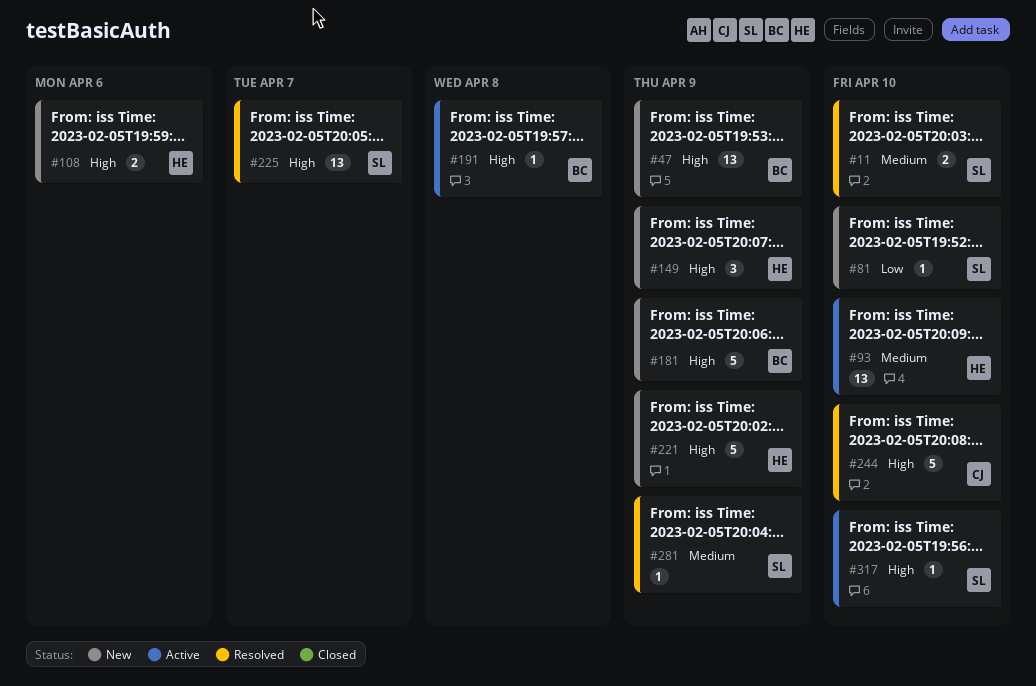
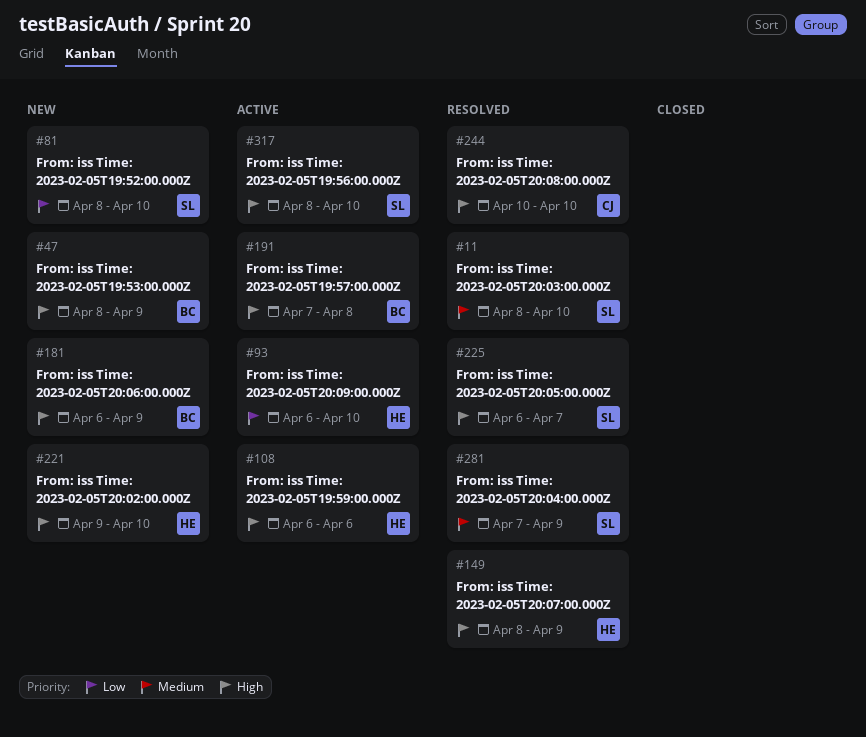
#93, priority: Medium -> Low
#108, status: New -> Active
#149, status: New -> Resolved
#221, due: Apr 9 -> Apr 10

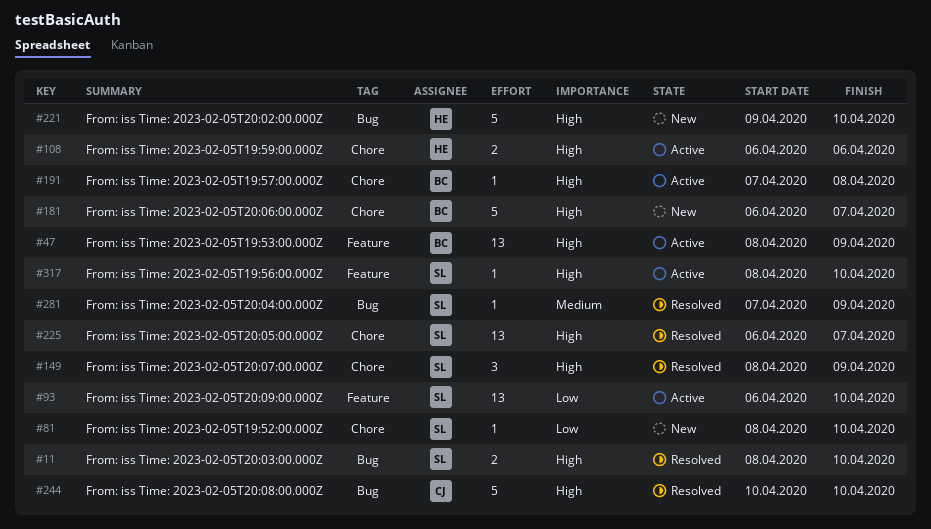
#11, priority: Medium -> High
#47, status: New -> Active
#93, owner: HE -> SL
#149, owner: HE -> SL
#181, due: Apr 9 -> Apr 7

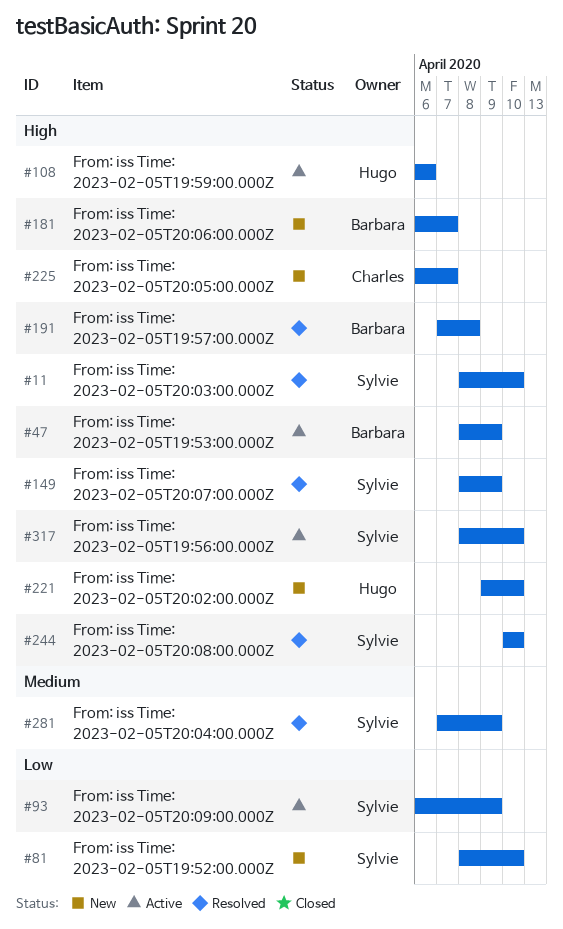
#93, due: Apr 10 -> Apr 9
#191, status: Active -> Resolved
#225, status: Resolved -> New
#225, owner: Sylvie -> Charles
#244, owner: Charles -> Sylvie

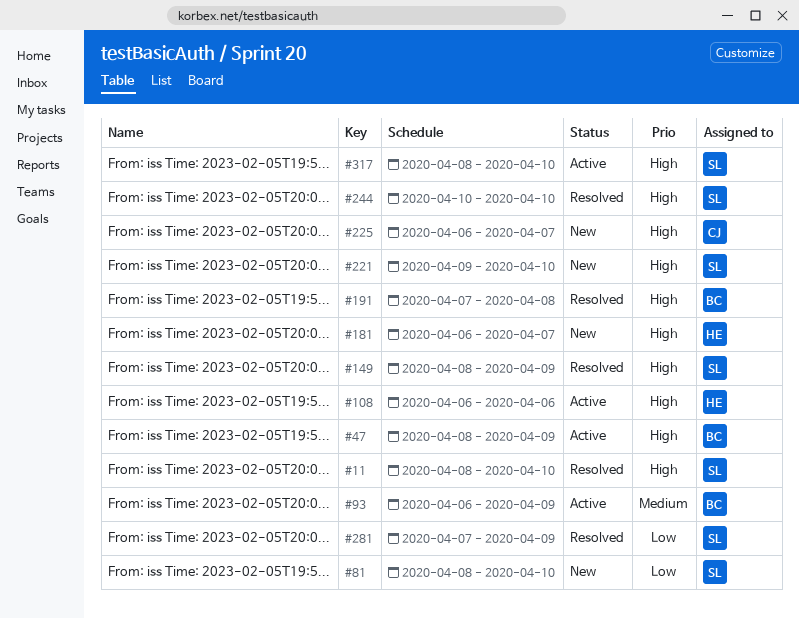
#93, owner: Sylvie -> Barbara
#93, priority: Low -> Medium
#181, owner: Barbara -> Hugo
#221, owner: Hugo -> Sylvie
#281, priority: Medium -> Low

